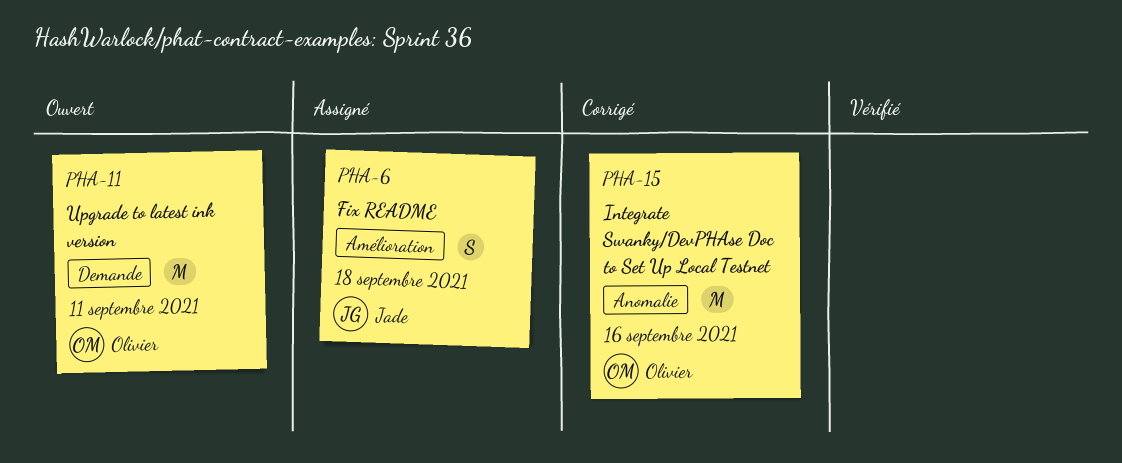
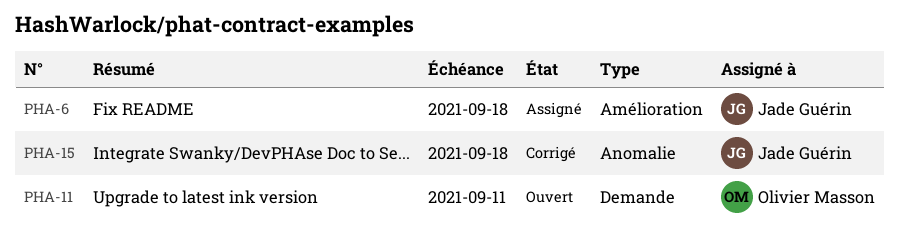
PHA-15, owner: Olivier Masson -> Jade Guérin
PHA-15, due: Sep 16 -> Sep 18

